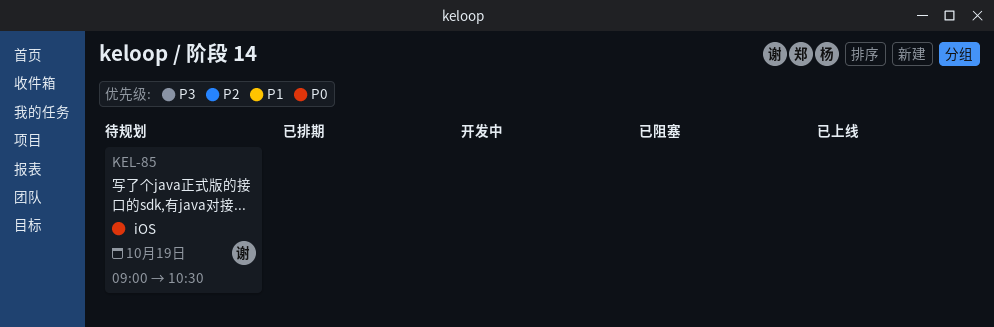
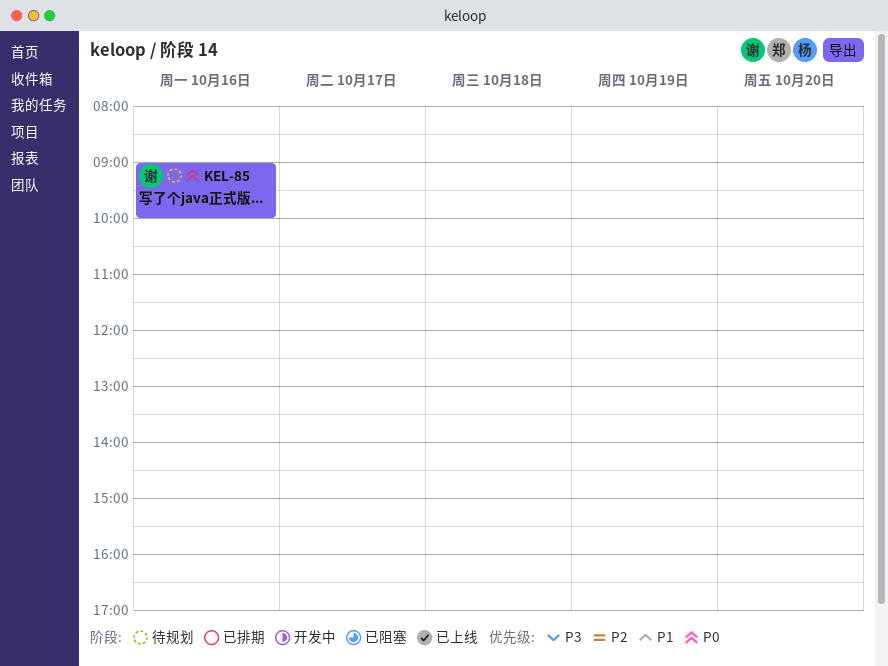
KEL-85, day: Oct 19 -> Oct 16
KEL-85, ends: 10:30 -> 10:00

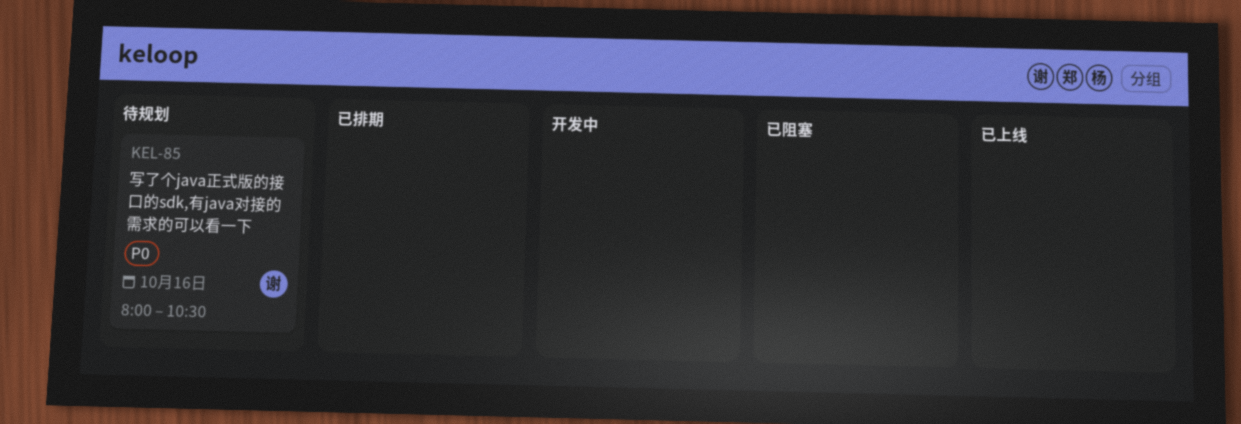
KEL-85, begins: 09:00 -> 08:00
KEL-85, ends: 10:00 -> 10:30

